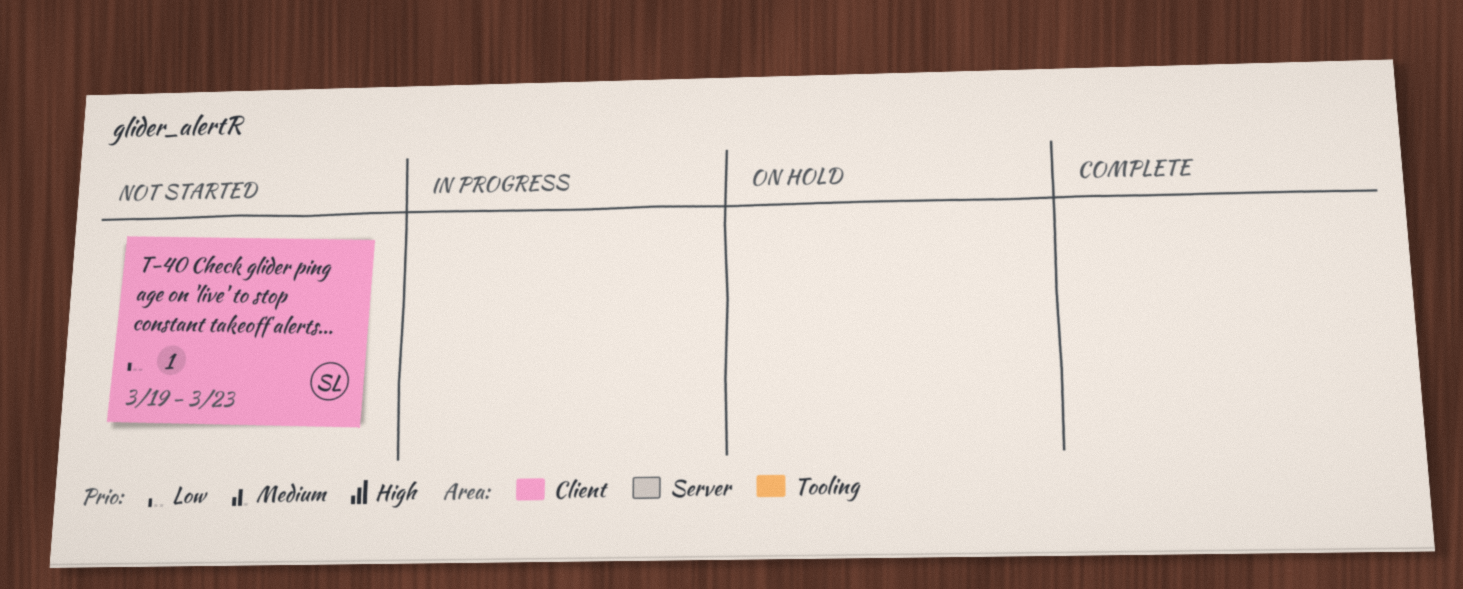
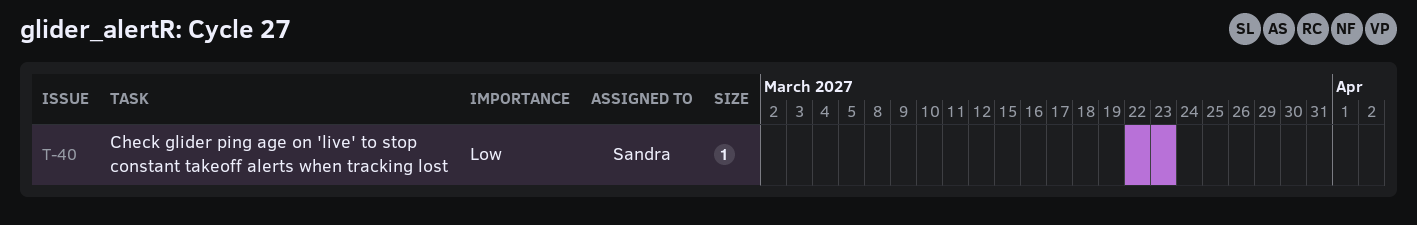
T-40, start: Mar 19 -> Mar 22

